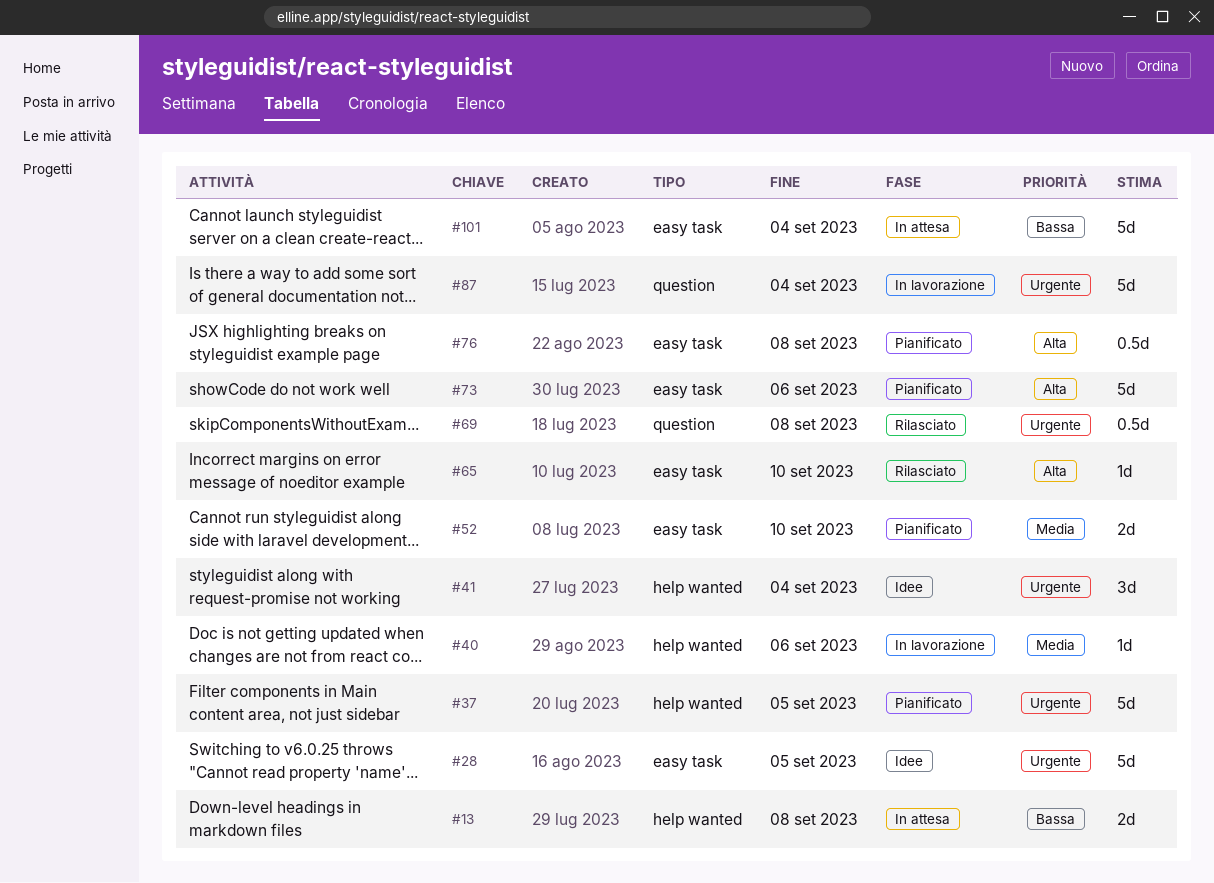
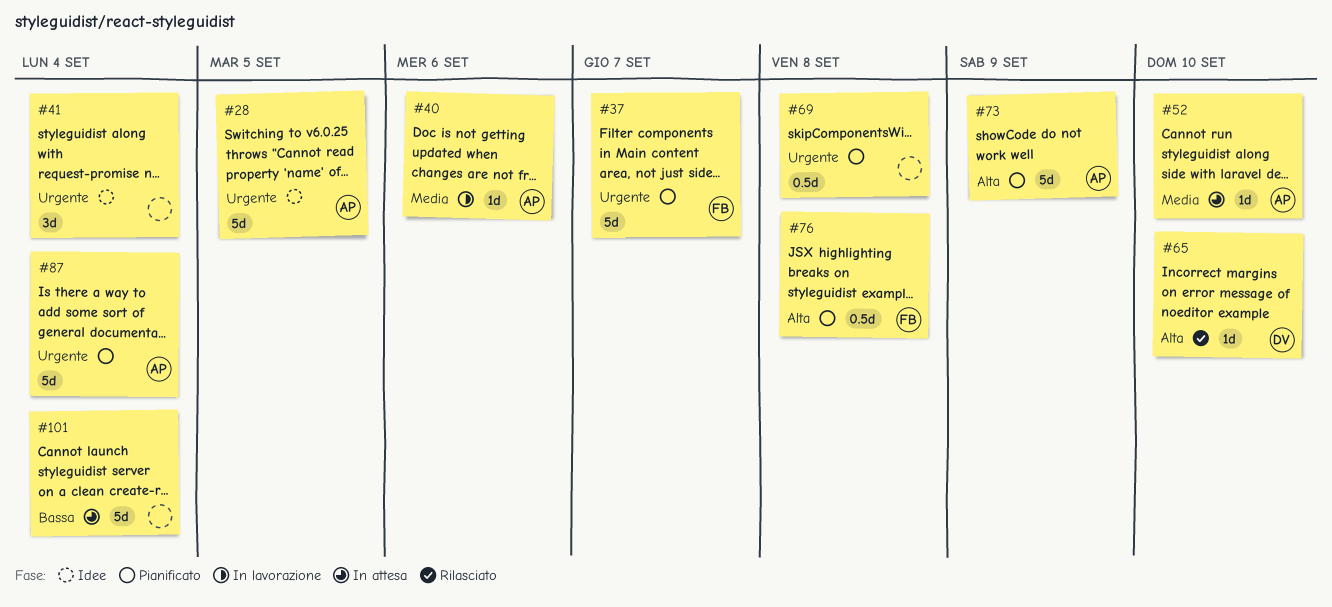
#13: present -> none
#37, due: Sep 5 -> Sep 7
#52, status: Pianificato -> In attesa
#52, estimate: 2d -> 1d
#69, status: Rilasciato -> Pianificato
#73, due: Sep 6 -> Sep 9
#87, status: In lavorazione -> Pianificato

